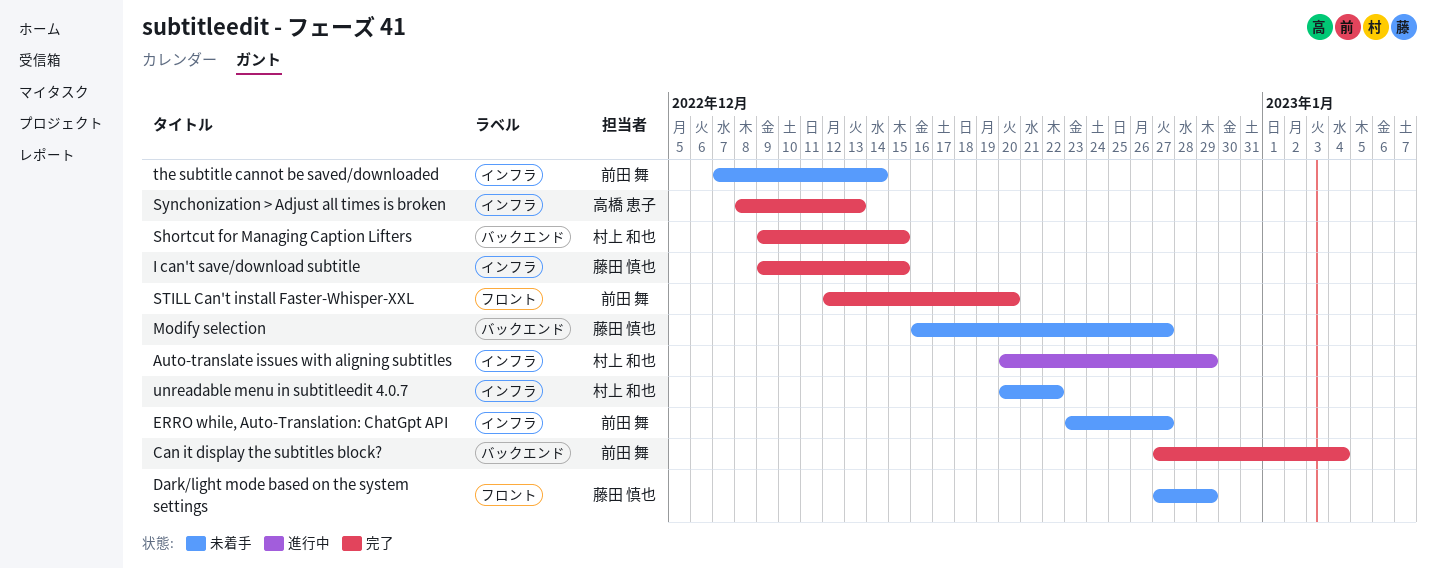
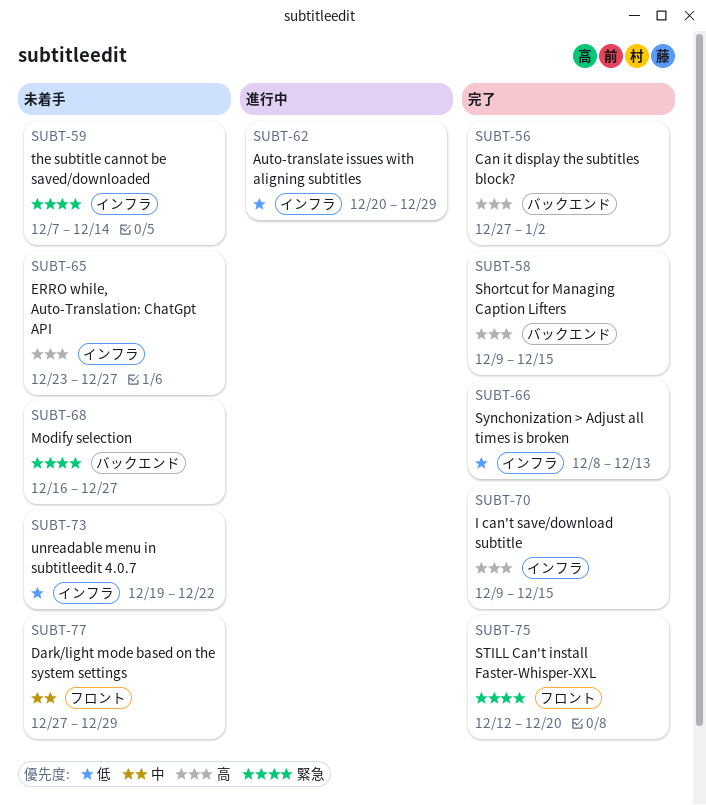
Can it display the subtitles block?, due: Jan 4 -> Jan 2
unreadable menu in subtitleedit 4.0.7, start: Dec 20 -> Dec 19

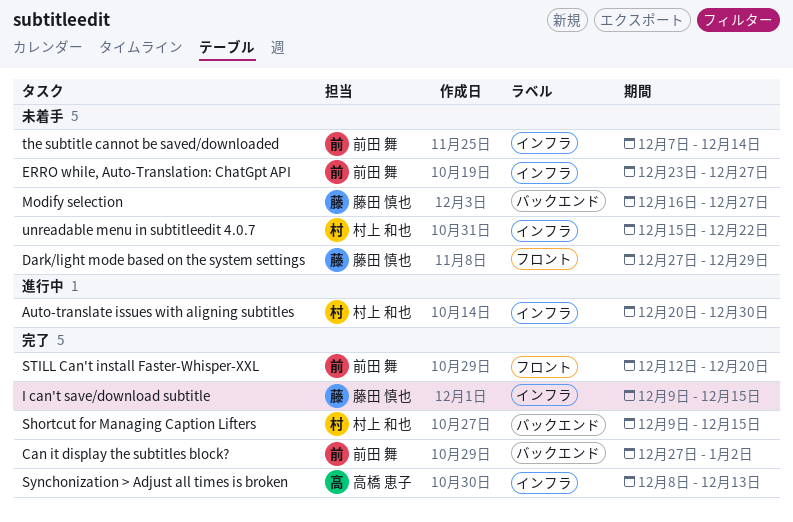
Auto-translate issues with aligning subtitles, due: Dec 29 -> Dec 30
unreadable menu in subtitleedit 4.0.7, start: Dec 19 -> Dec 15

